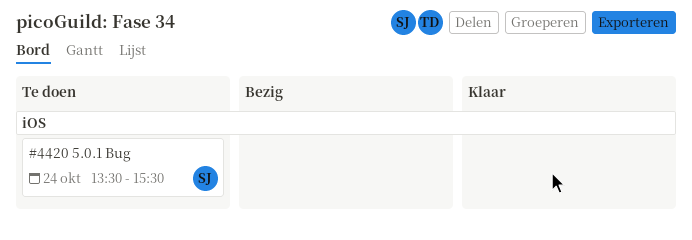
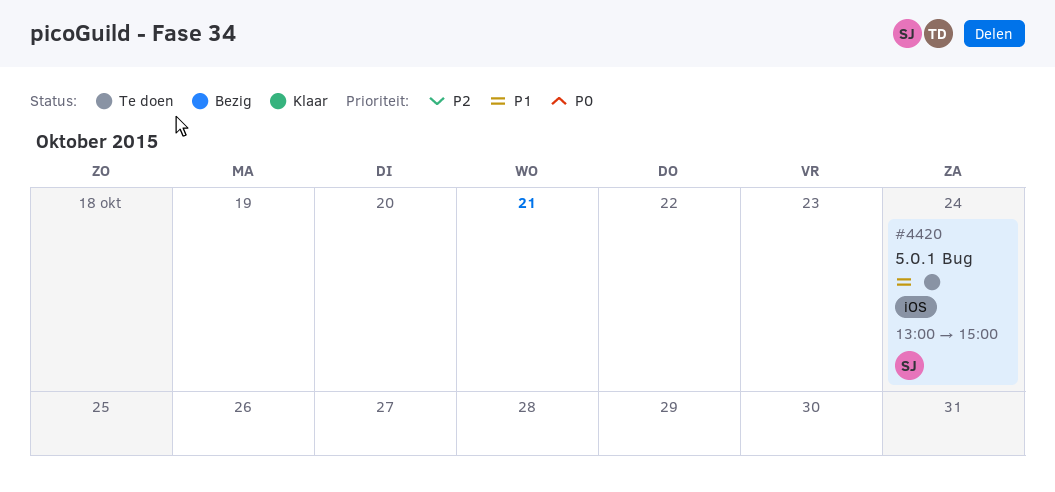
#4420, begins: 13:30 -> 13:00
#4420, ends: 15:30 -> 15:00

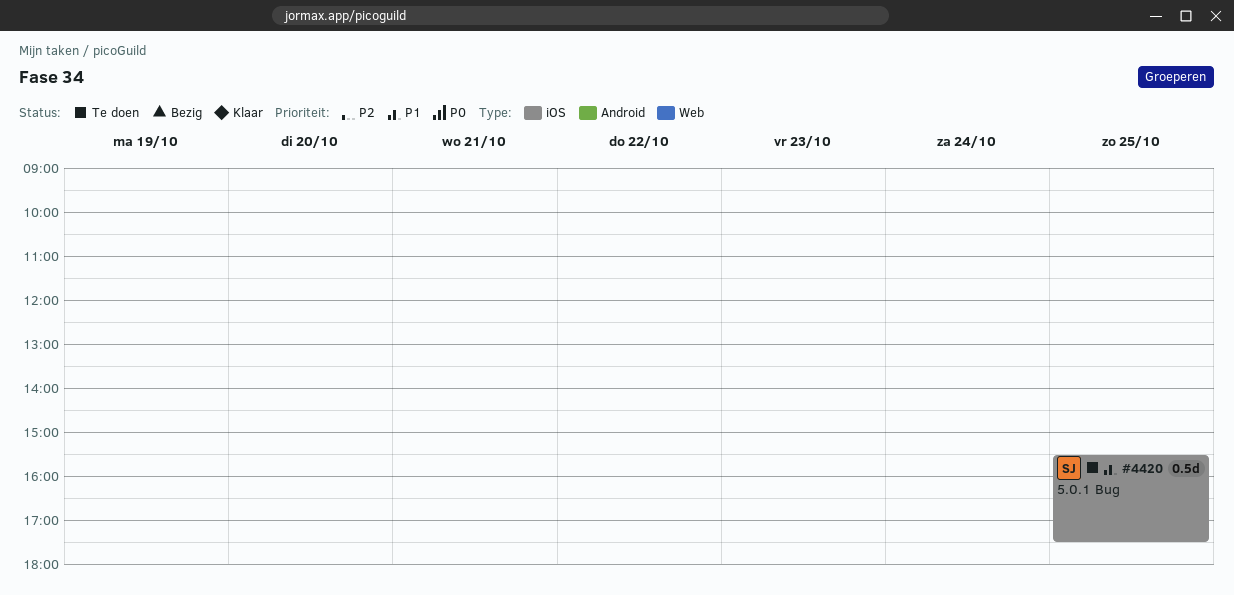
#4420, day: Oct 24 -> Oct 25
#4420, begins: 13:00 -> 15:30
#4420, ends: 15:00 -> 17:30

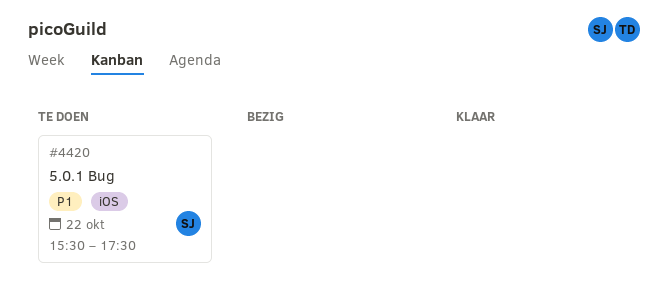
#4420, day: Oct 25 -> Oct 22

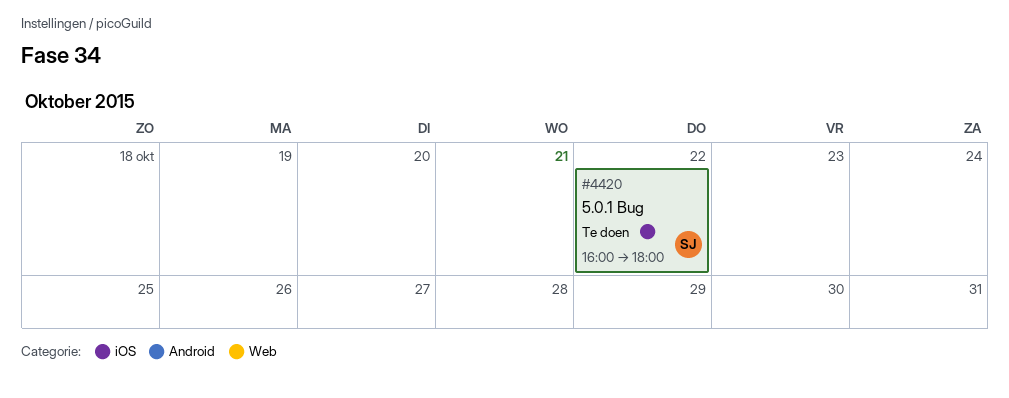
#4420, begins: 15:30 -> 16:00
#4420, ends: 17:30 -> 18:00

